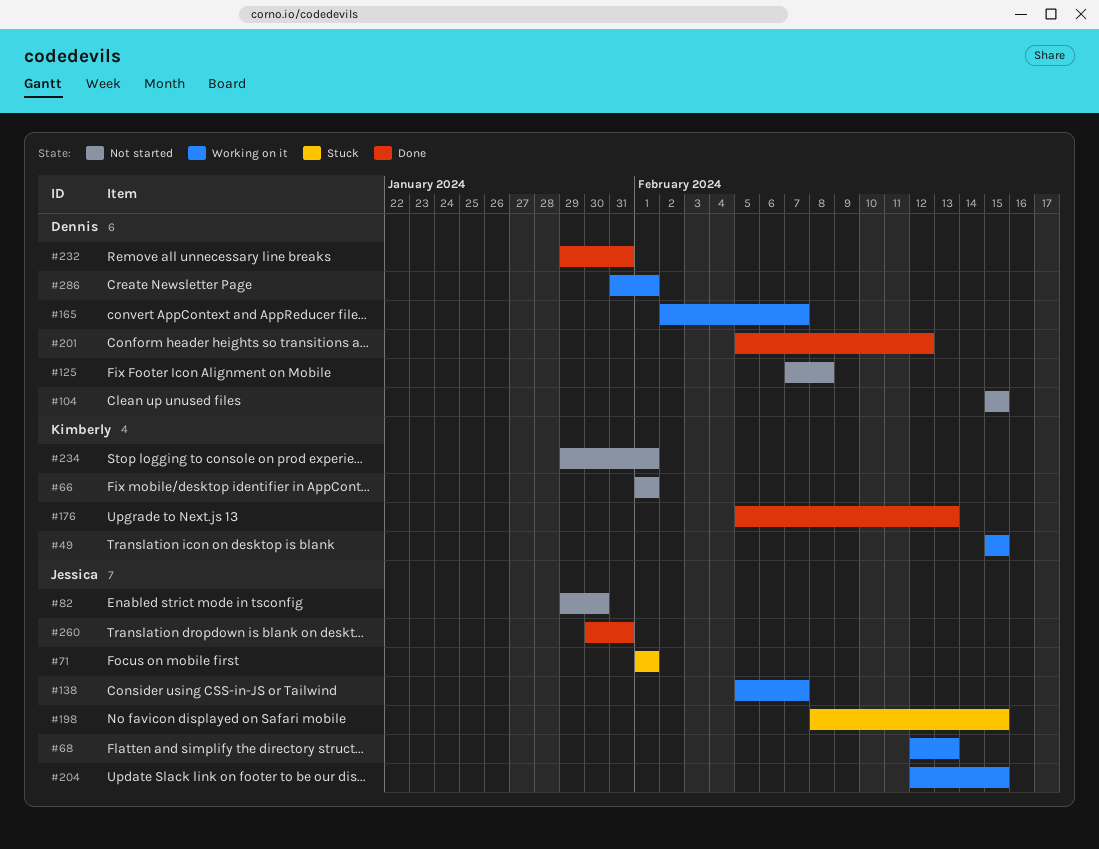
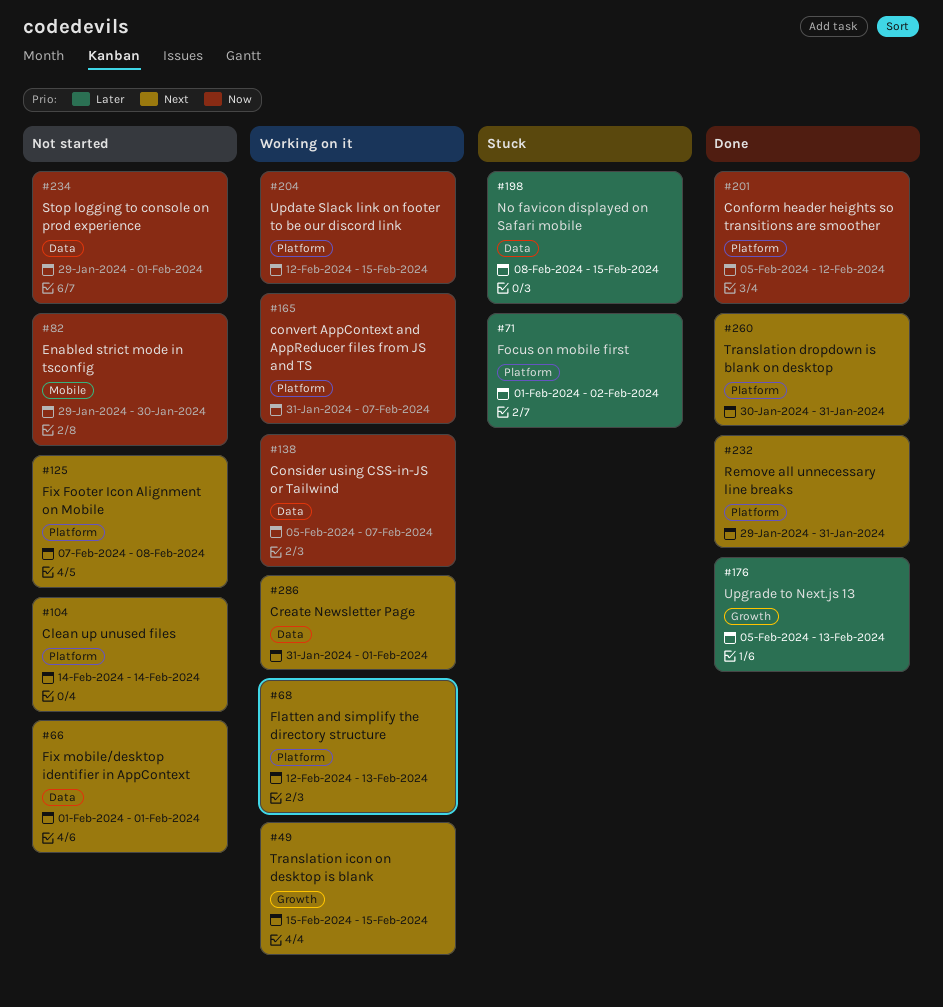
#71, due: Feb 1 -> Feb 2
#104, start: Feb 15 -> Feb 14
#104, due: Feb 15 -> Feb 14
#165, start: Feb 2 -> Jan 31

